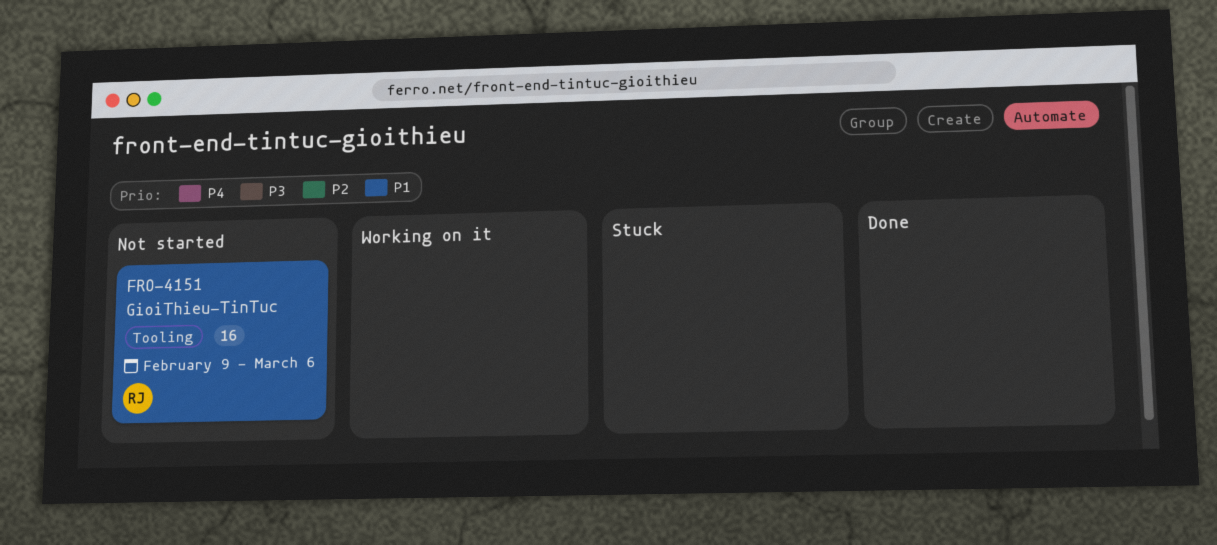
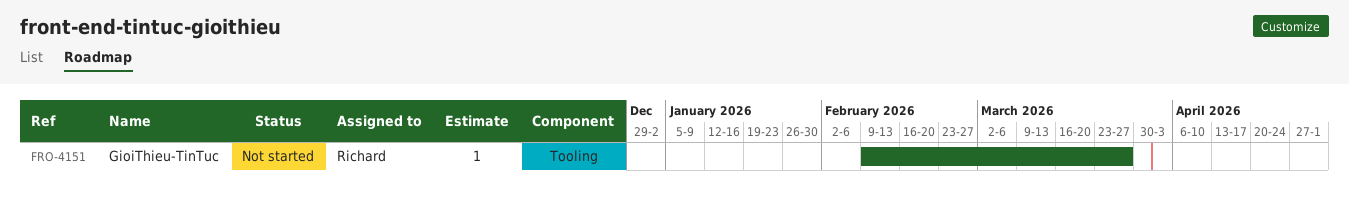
FRO-4151, estimate: 16 -> 1
FRO-4151, due: Mar 6 -> Mar 27

